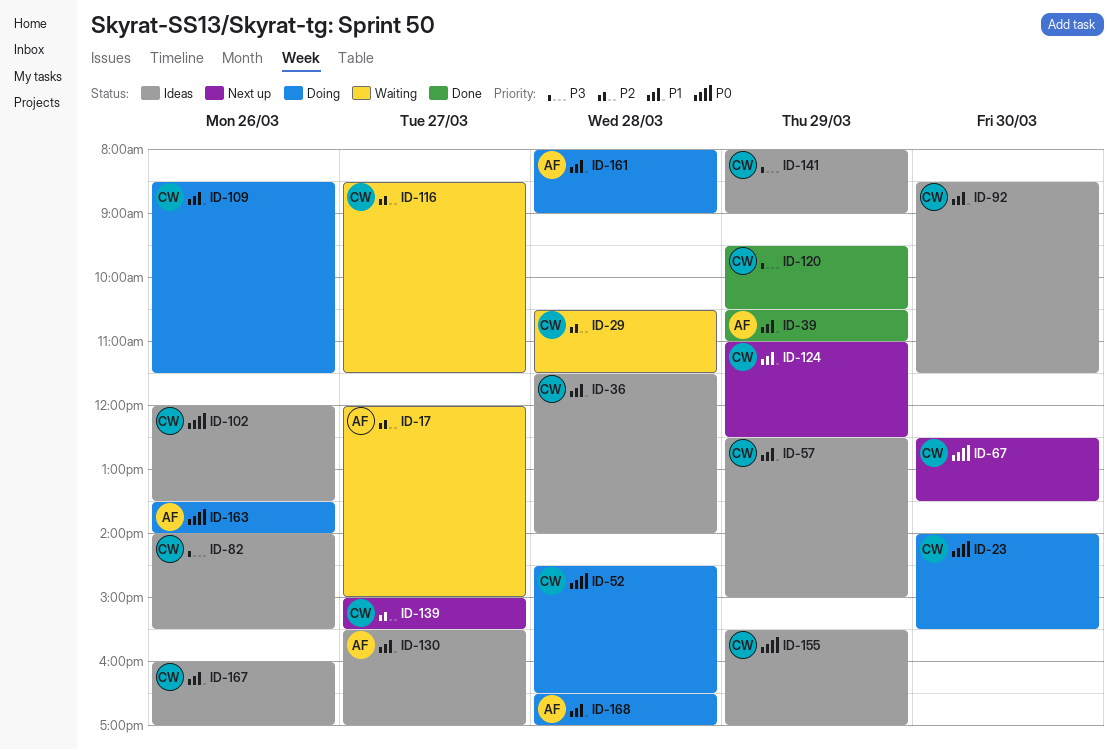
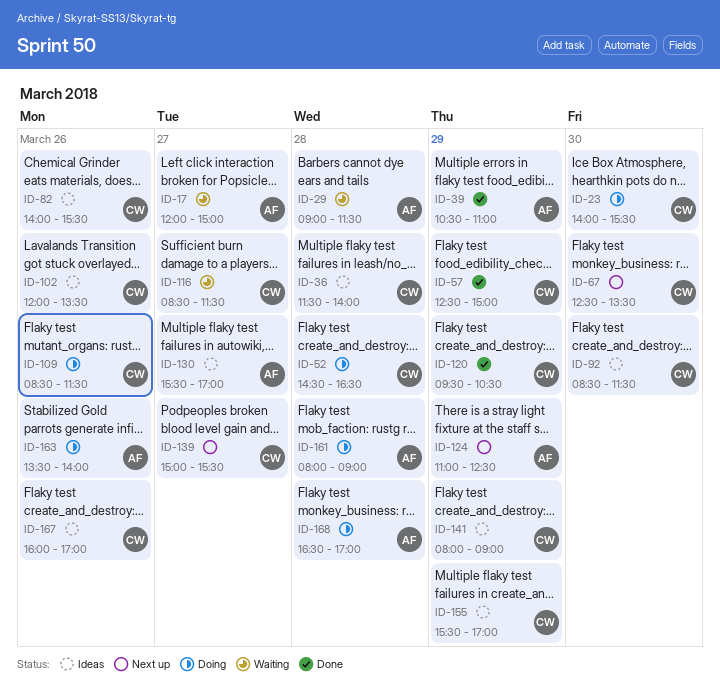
ID-29, owner: CW -> AF
ID-29, begins: 10:30 -> 09:00
ID-57, status: Ideas -> Done
ID-124, owner: CW -> AF

